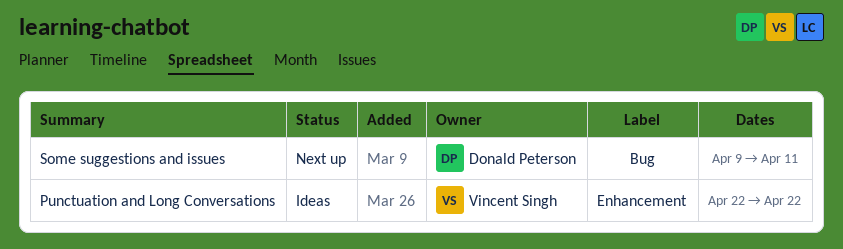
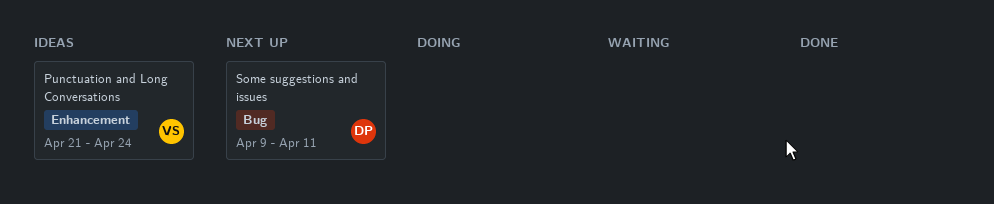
Punctuation and Long Conversations, start: Apr 22 -> Apr 21
Punctuation and Long Conversations, due: Apr 22 -> Apr 24

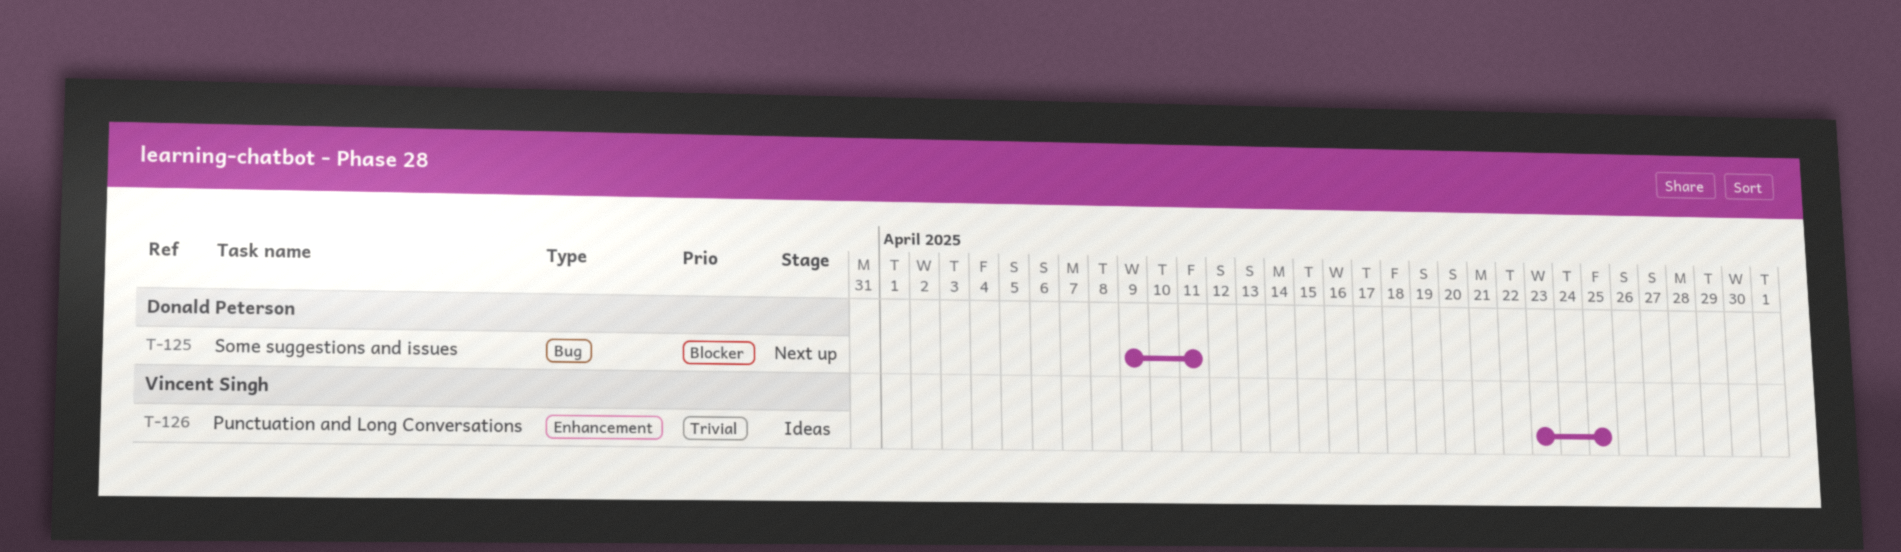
Punctuation and Long Conversations, start: Apr 21 -> Apr 23
Punctuation and Long Conversations, due: Apr 24 -> Apr 25

